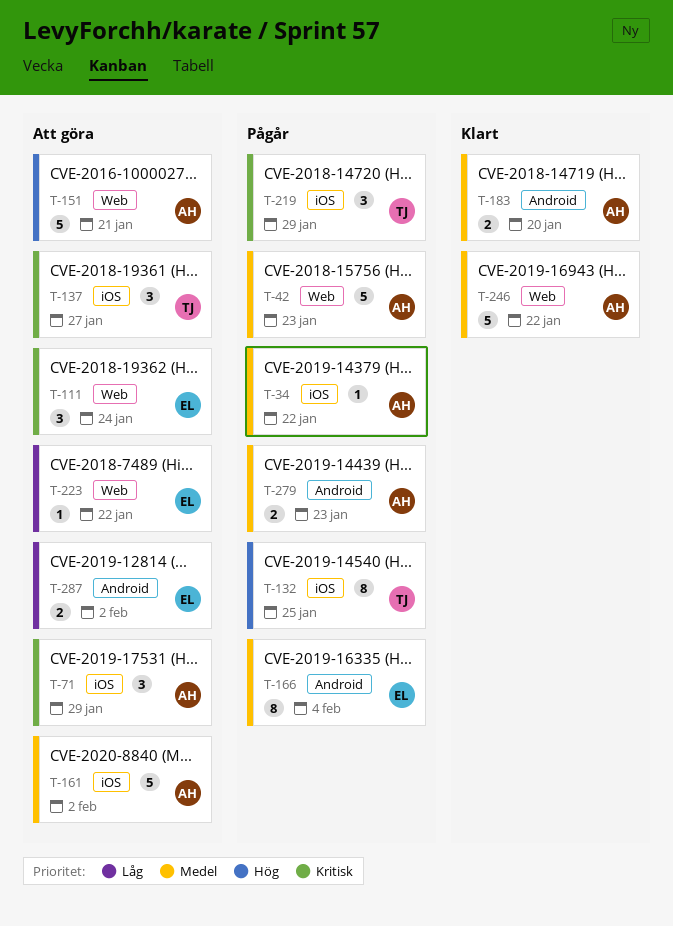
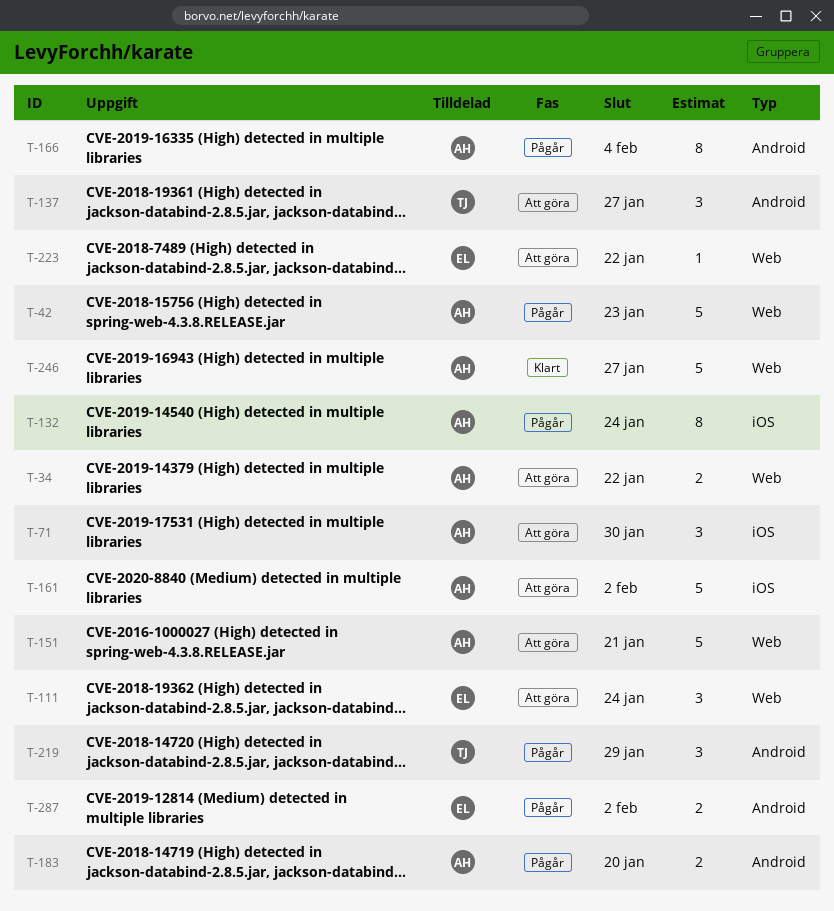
T-34, status: Pågår -> Att göra
T-34, label: iOS -> Web
T-34, estimate: 1 -> 2
T-71, due: Jan 29 -> Jan 30
T-132, owner: TJ -> AH
T-132, due: Jan 25 -> Jan 24
T-137, label: iOS -> Android
T-166, owner: EL -> AH
T-183, status: Klart -> Pågår
T-219, label: iOS -> Android
T-246, due: Jan 22 -> Jan 27
T-279: present -> none
T-287, status: Att göra -> Pågår

